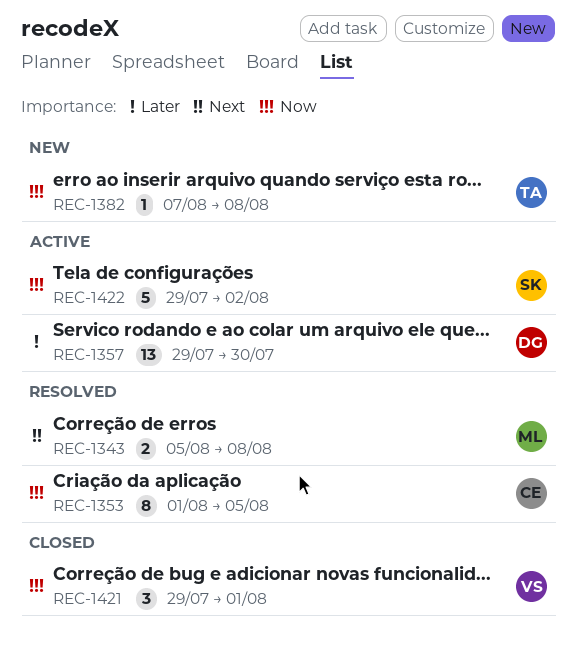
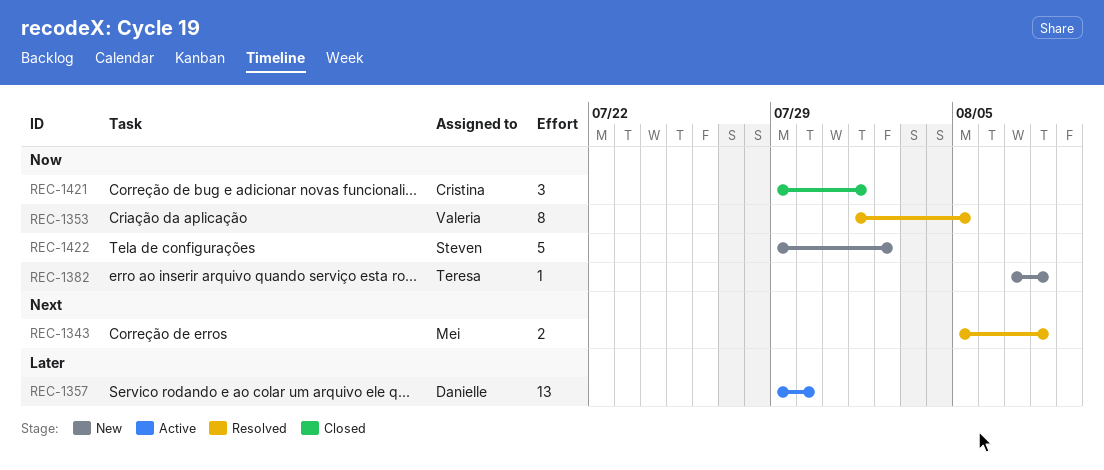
REC-1353, owner: Cristina -> Valeria
REC-1421, owner: Valeria -> Cristina
REC-1422, status: Active -> New

